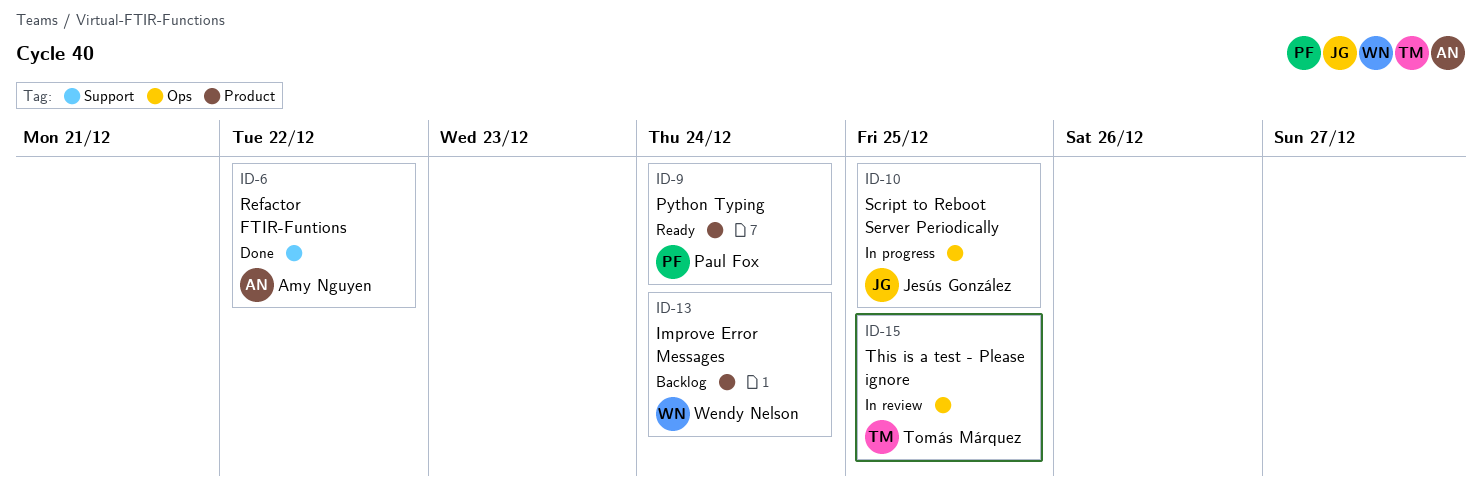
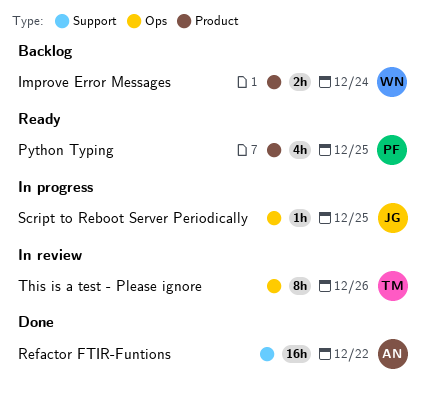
Python Typing, due: Dec 24 -> Dec 25
This is a test - Please ignore, due: Dec 25 -> Dec 26

